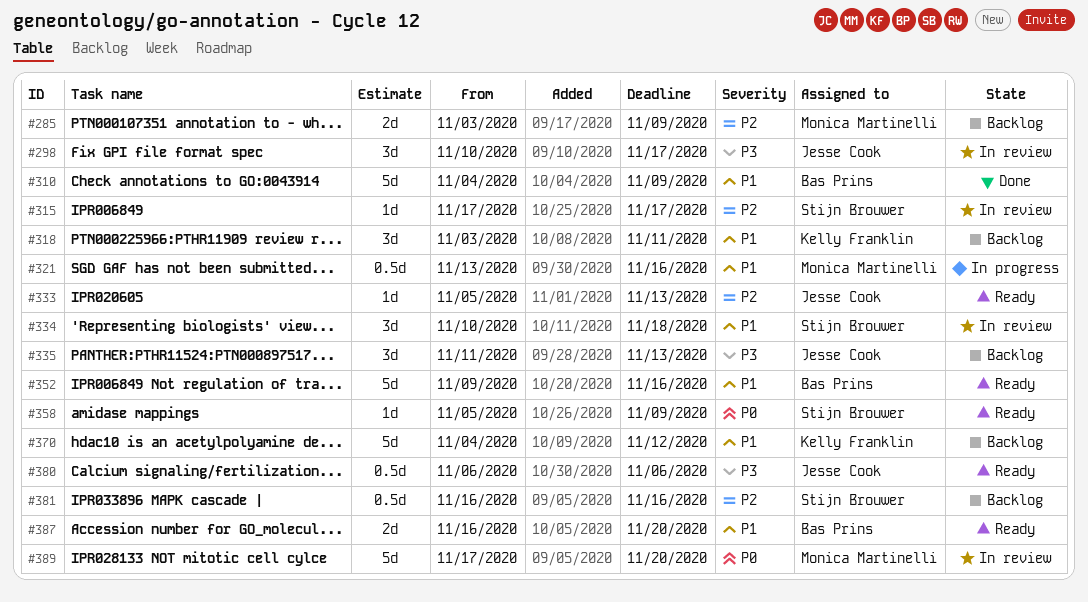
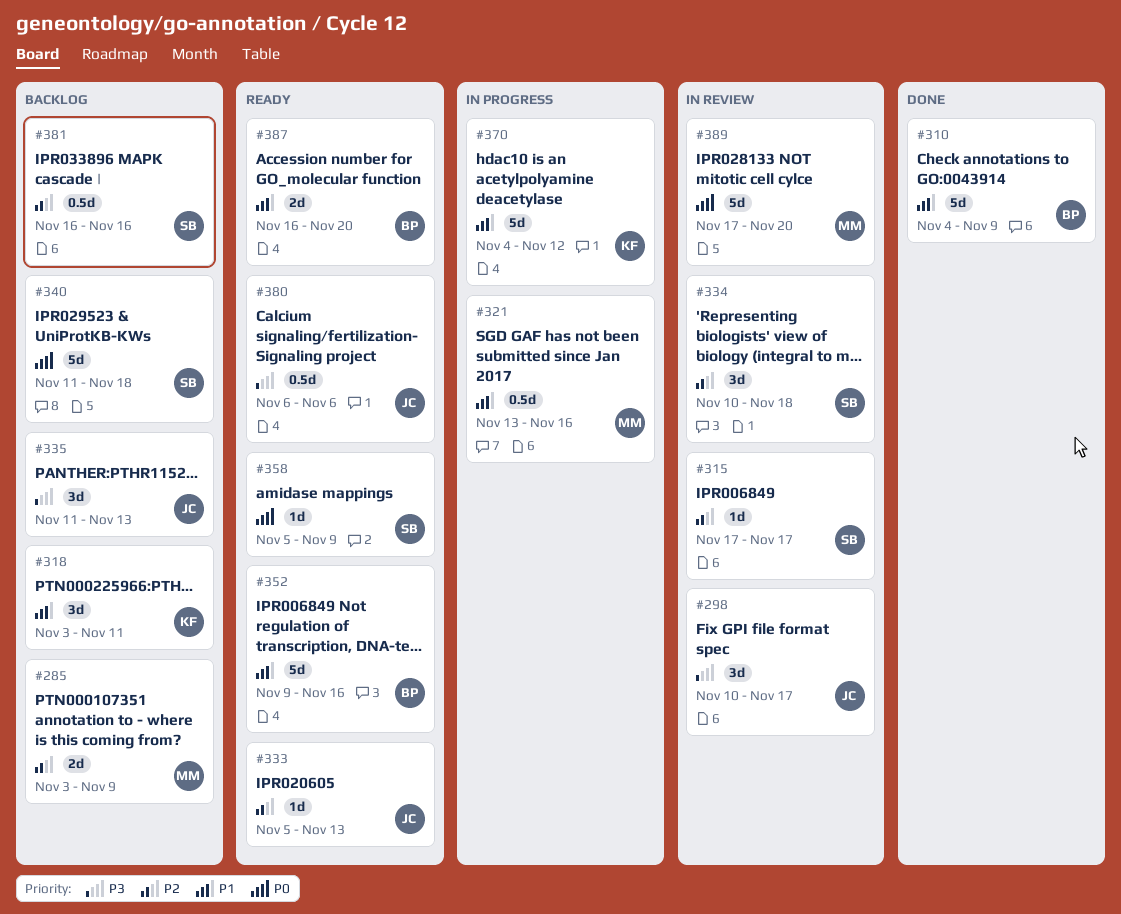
#334, priority: P1 -> P2
#340: none -> present
#370, status: Backlog -> In progress

